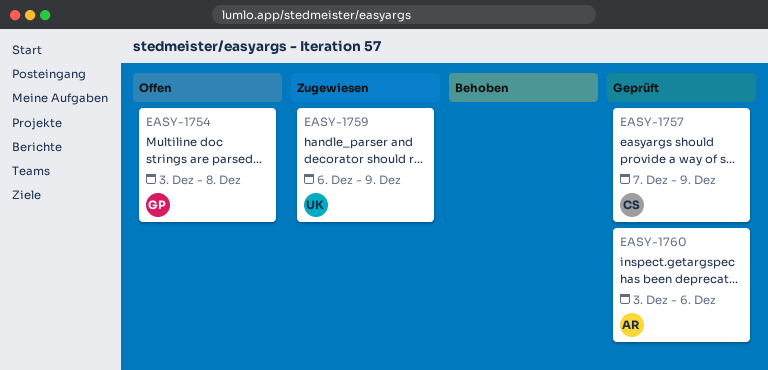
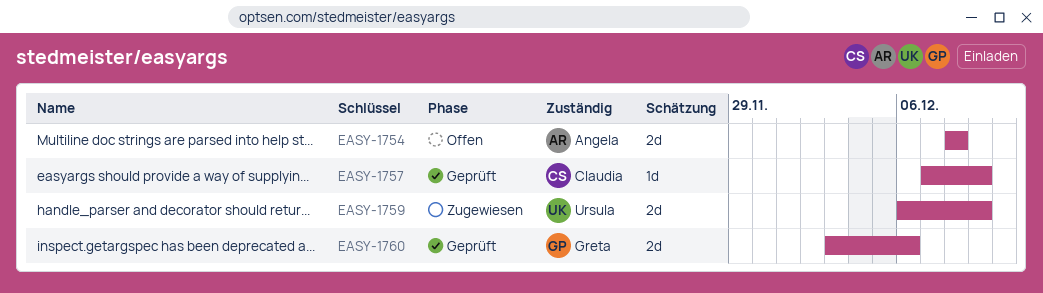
EASY-1754, owner: Greta -> Angela
EASY-1754, start: Dec 3 -> Dec 8
EASY-1760, owner: Angela -> Greta

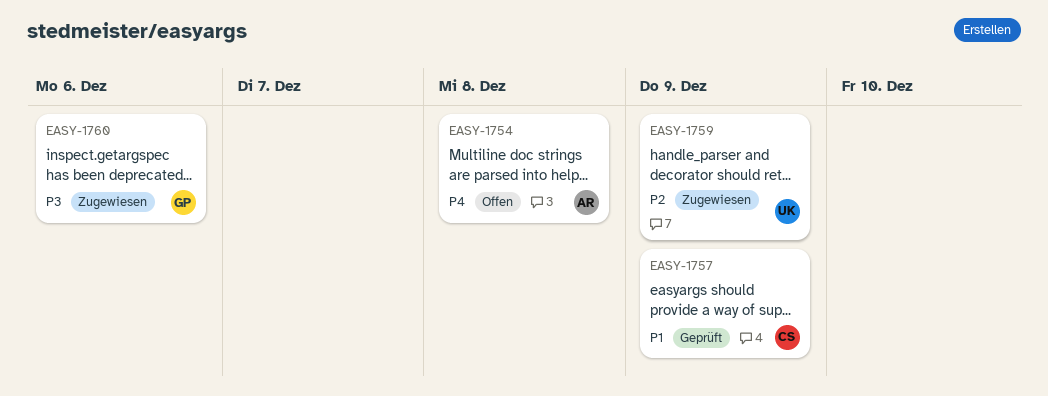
EASY-1760, status: Geprüft -> Zugewiesen

